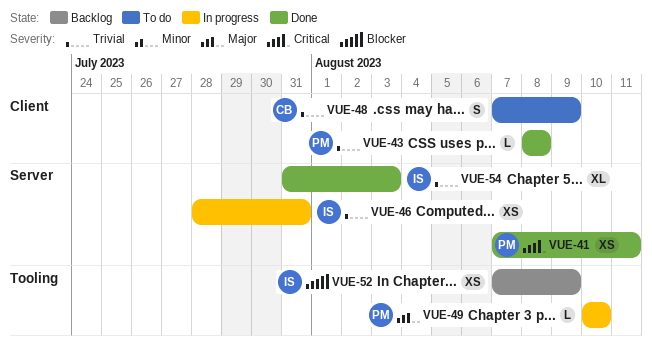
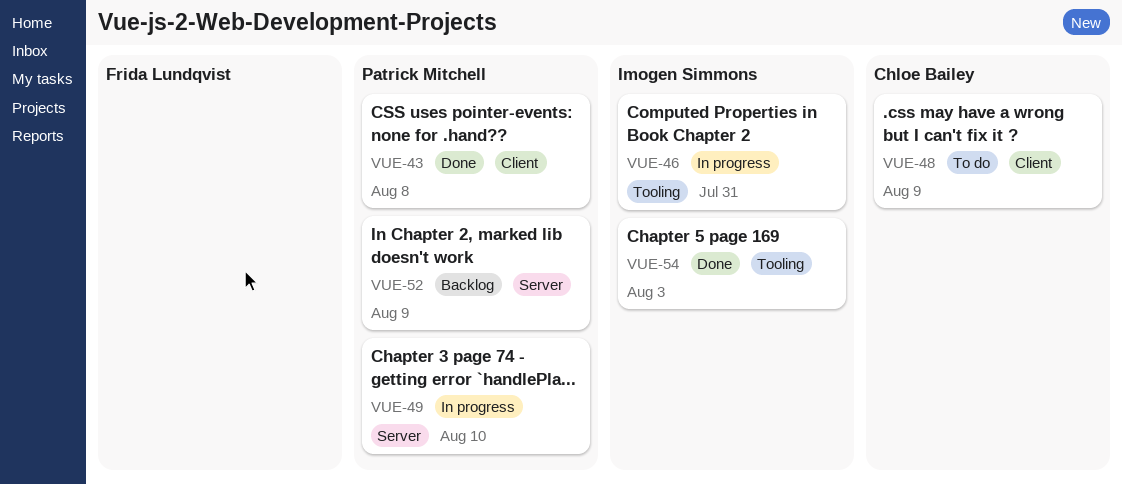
VUE-41: present -> none
VUE-46, label: Server -> Tooling
VUE-49, label: Tooling -> Server
VUE-52, owner: Imogen Simmons -> Patrick Mitchell
VUE-52, label: Tooling -> Server
VUE-54, label: Server -> Tooling

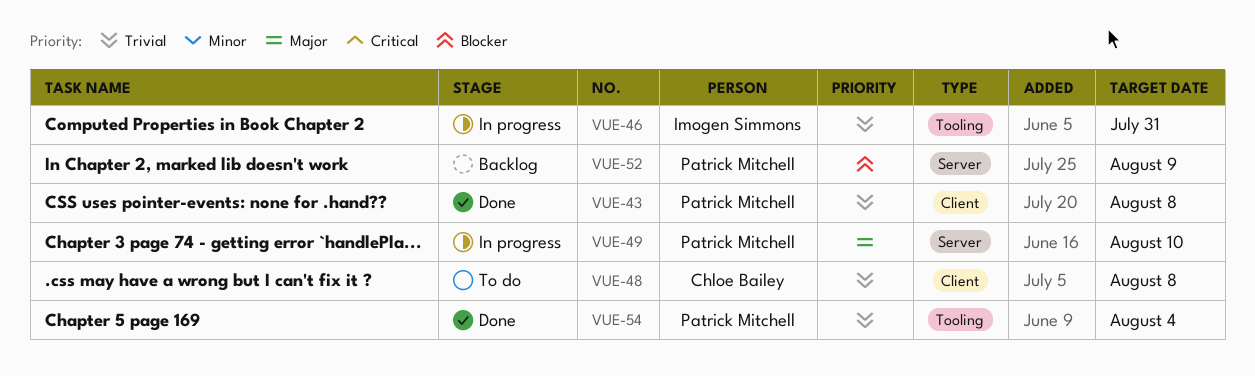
VUE-48, due: Aug 9 -> Aug 8
VUE-54, owner: Imogen Simmons -> Patrick Mitchell
VUE-54, due: Aug 3 -> Aug 4

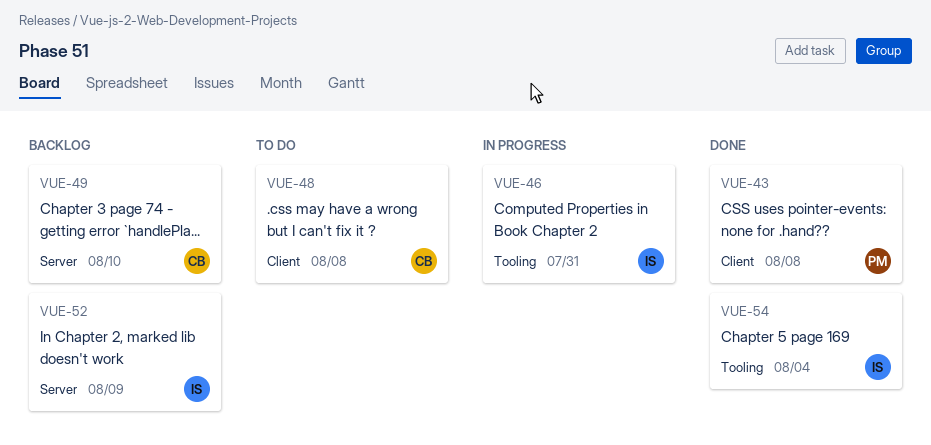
VUE-49, status: In progress -> Backlog
VUE-49, owner: Patrick Mitchell -> Chloe Bailey
VUE-52, owner: Patrick Mitchell -> Imogen Simmons
VUE-54, owner: Patrick Mitchell -> Imogen Simmons

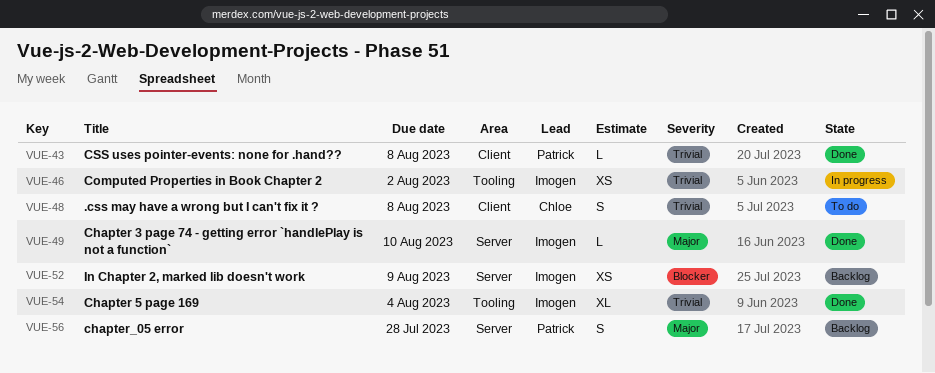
VUE-46, due: Jul 31 -> Aug 2
VUE-49, status: Backlog -> Done
VUE-49, owner: Chloe -> Imogen
VUE-56: none -> present

